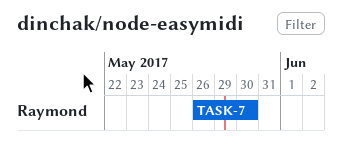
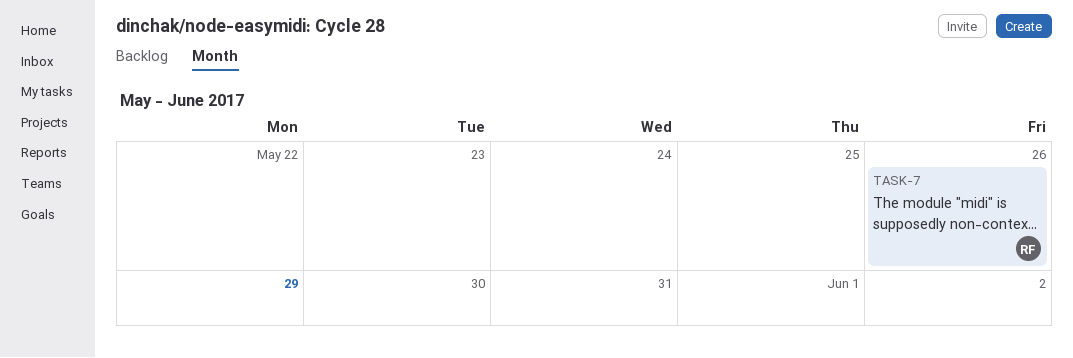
TASK-7, due: May 30 -> May 26

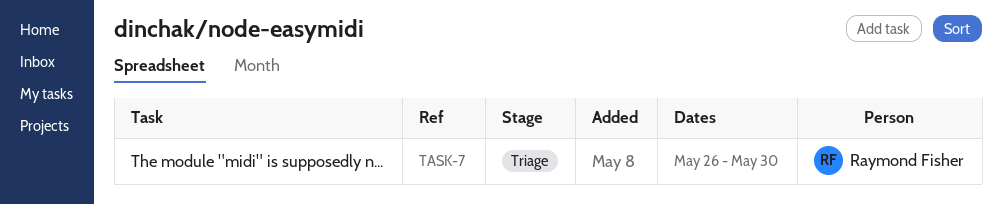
TASK-7, due: May 26 -> May 30

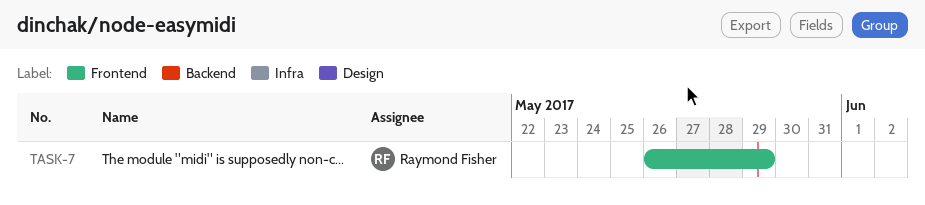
TASK-7, due: May 30 -> May 29

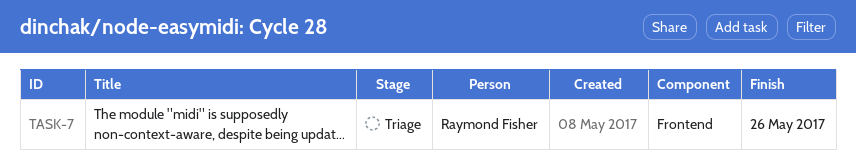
TASK-7, due: May 29 -> May 26

